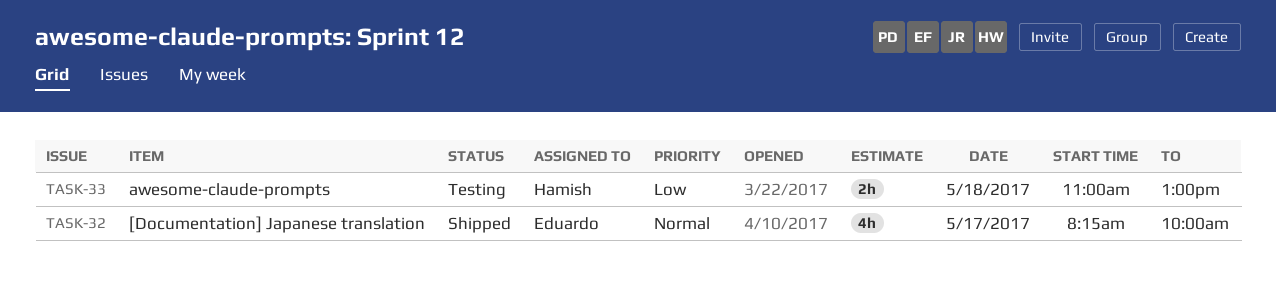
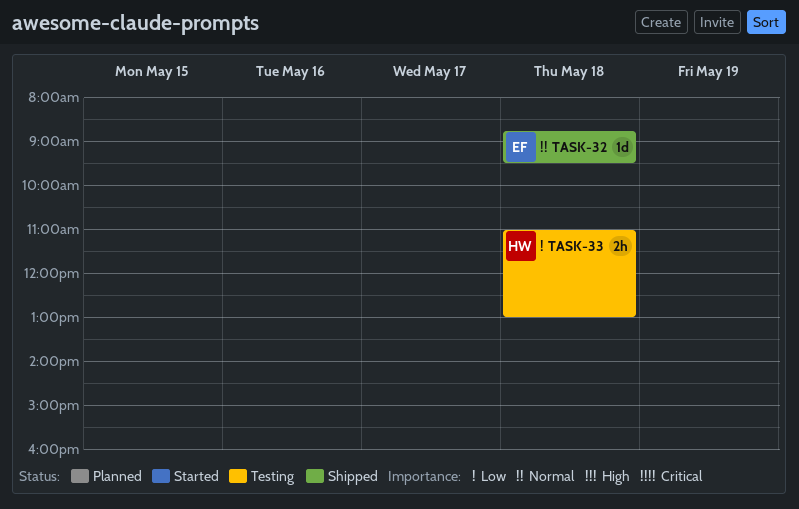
TASK-32, estimate: 4h -> 1d
TASK-32, day: May 17 -> May 18
TASK-32, begins: 08:15 -> 08:45
TASK-32, ends: 10:00 -> 09:30

